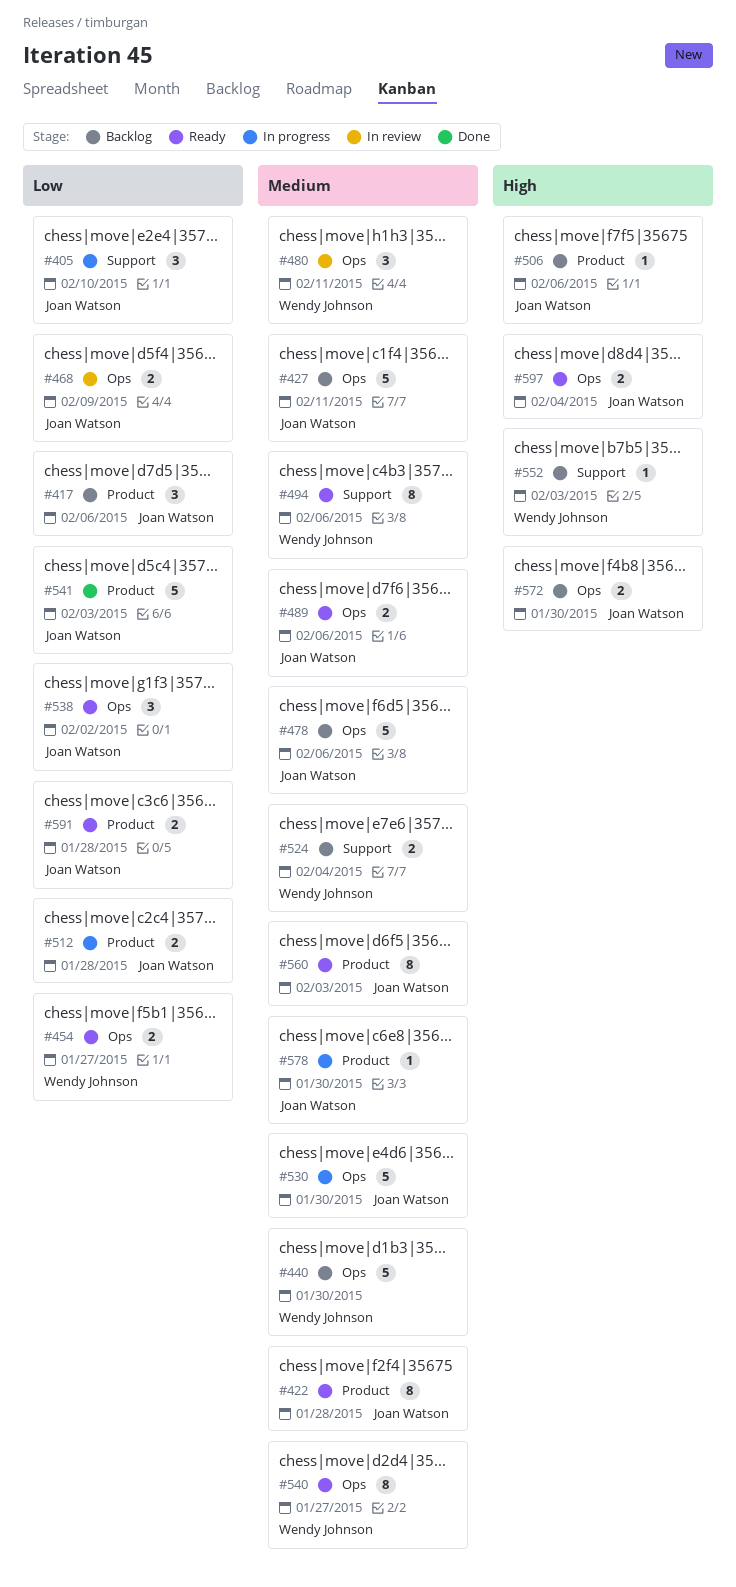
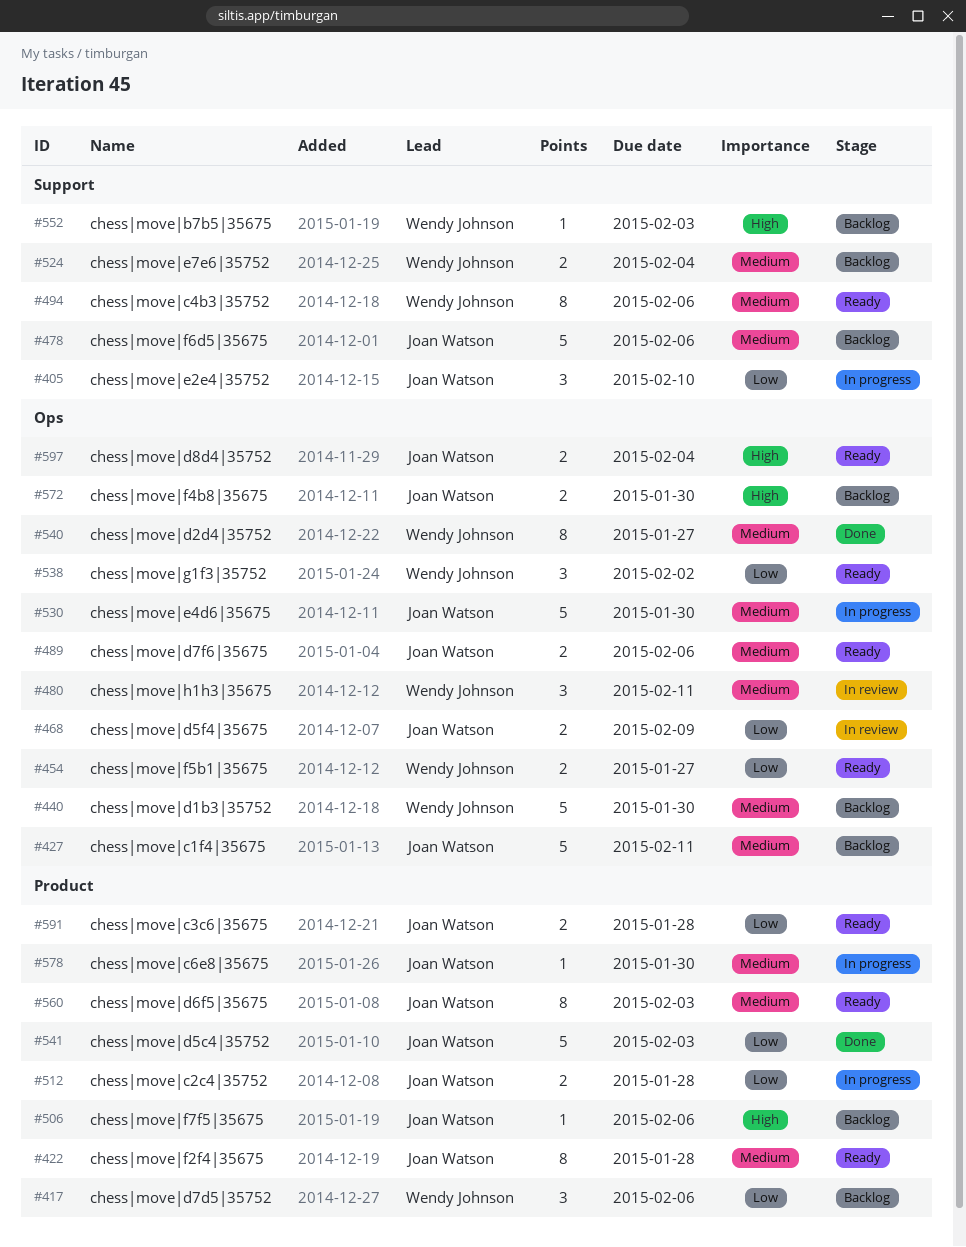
#417, owner: Joan Watson -> Wendy Johnson
#478, label: Ops -> Support
#538, owner: Joan Watson -> Wendy Johnson
#540, status: Ready -> Done

